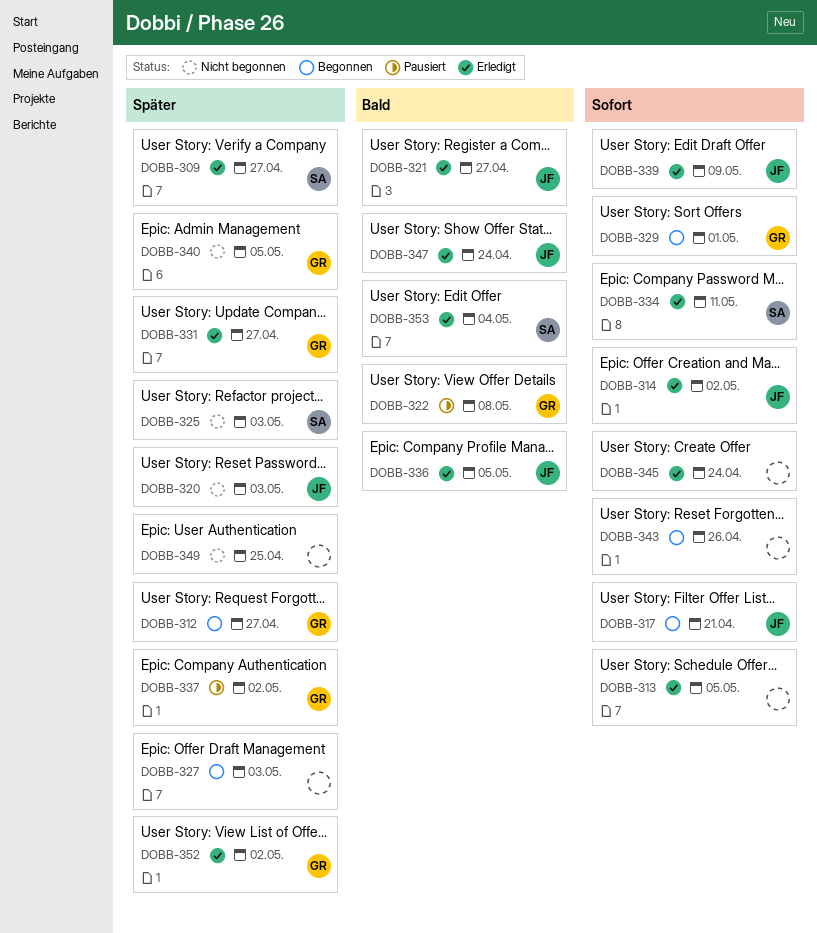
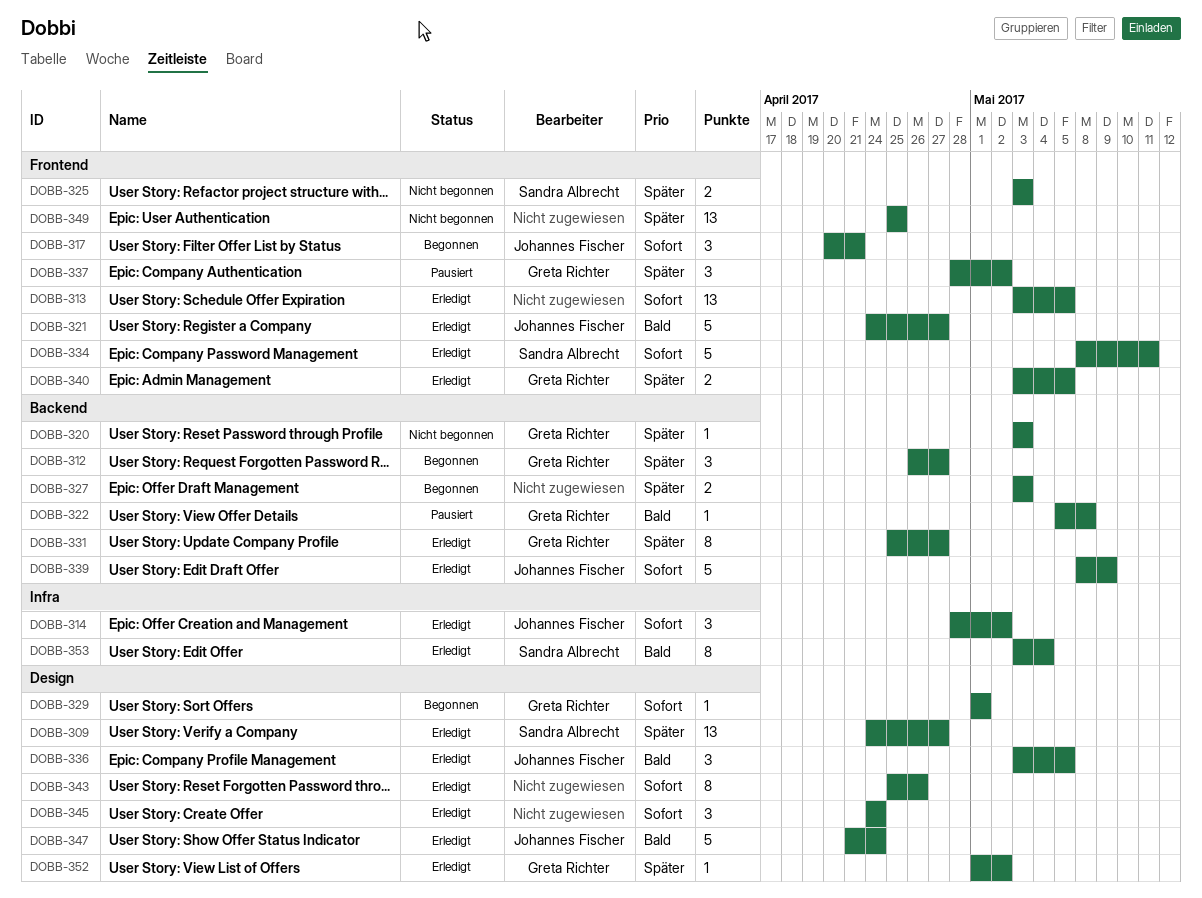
DOBB-320, owner: Johannes Fischer -> Greta Richter
DOBB-340, status: Nicht begonnen -> Erledigt
DOBB-343, status: Begonnen -> Erledigt

